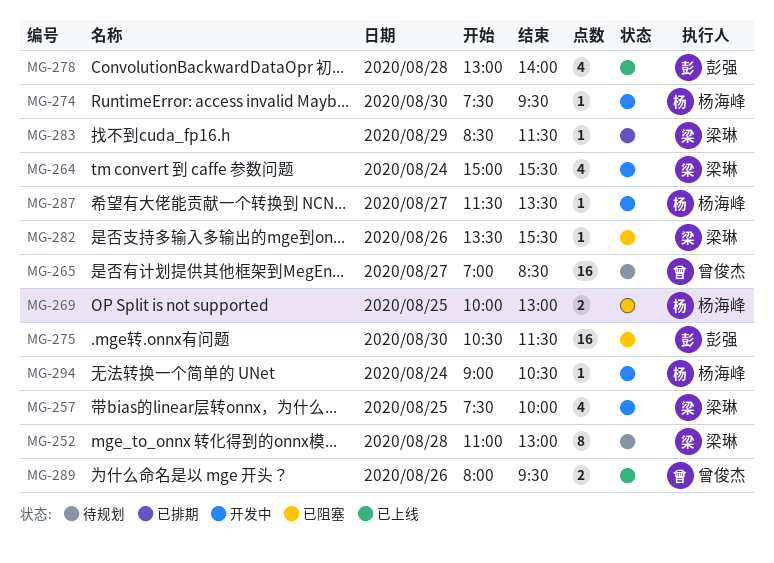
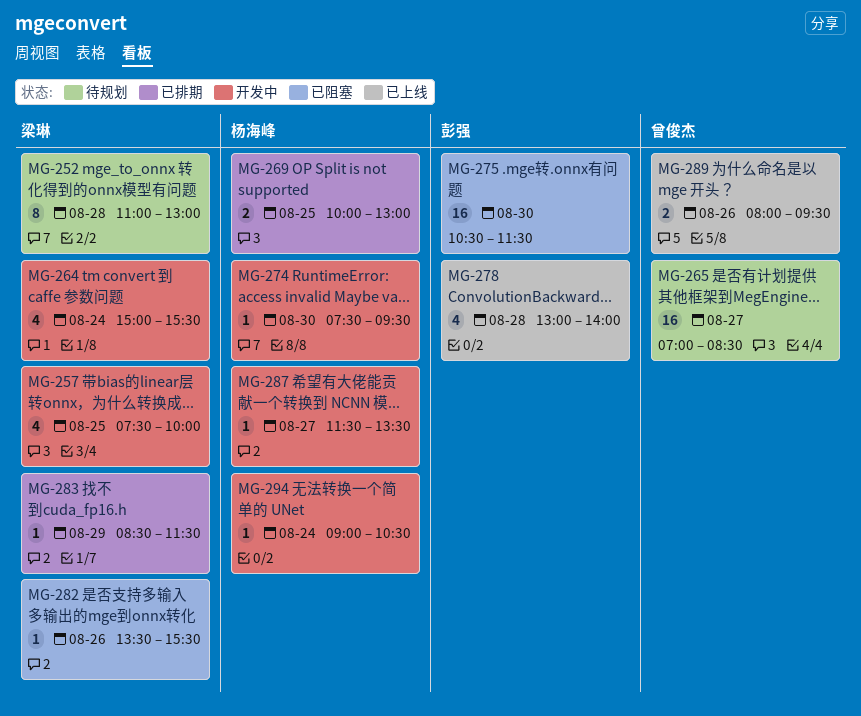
MG-269, status: 已阻塞 -> 已排期

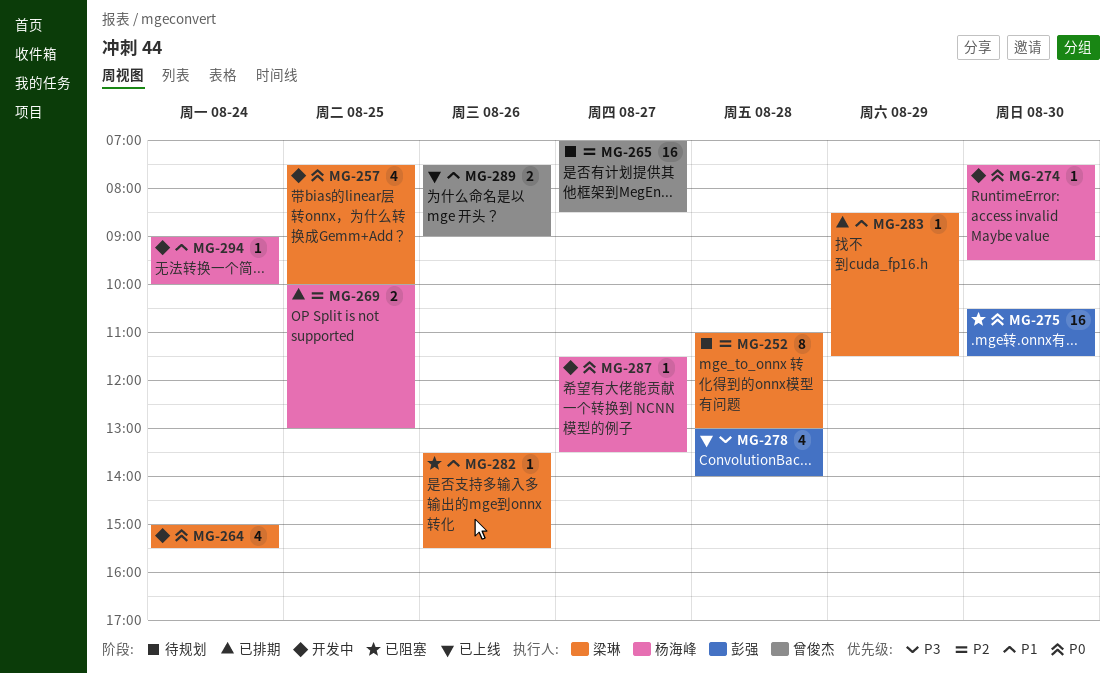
MG-289, begins: 08:00 -> 07:30
MG-289, ends: 09:30 -> 09:00
MG-294, ends: 10:30 -> 10:00

